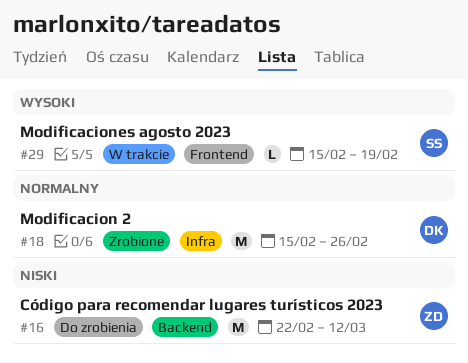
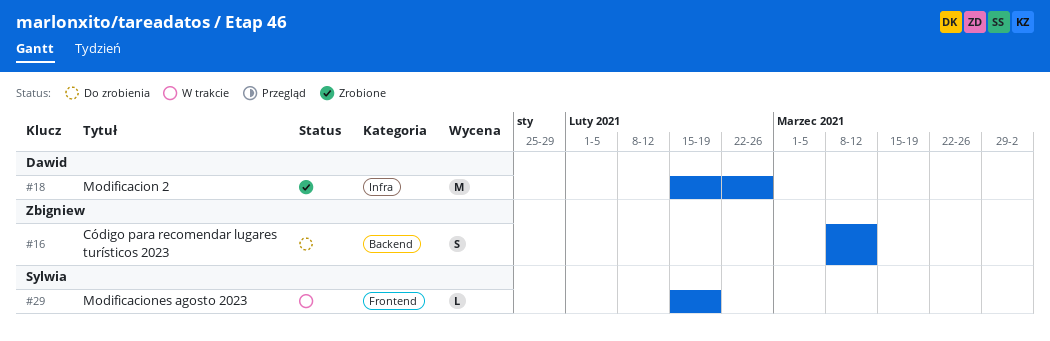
#16, estimate: M -> S
#16, start: Feb 22 -> Mar 8

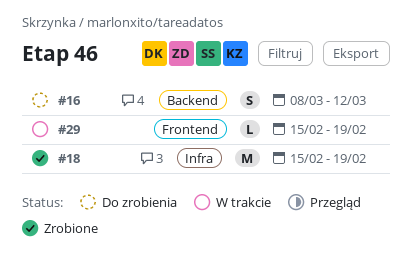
#18, due: Feb 26 -> Feb 19

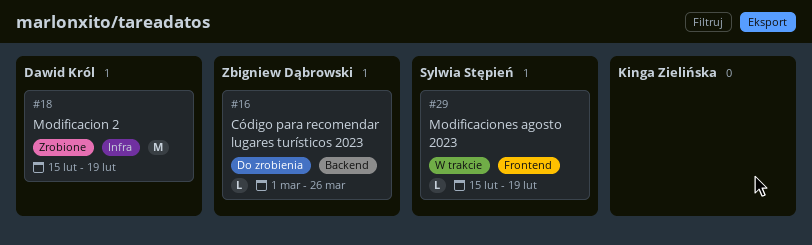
#16, estimate: S -> L
#16, start: Mar 8 -> Mar 1
#16, due: Mar 12 -> Mar 26

